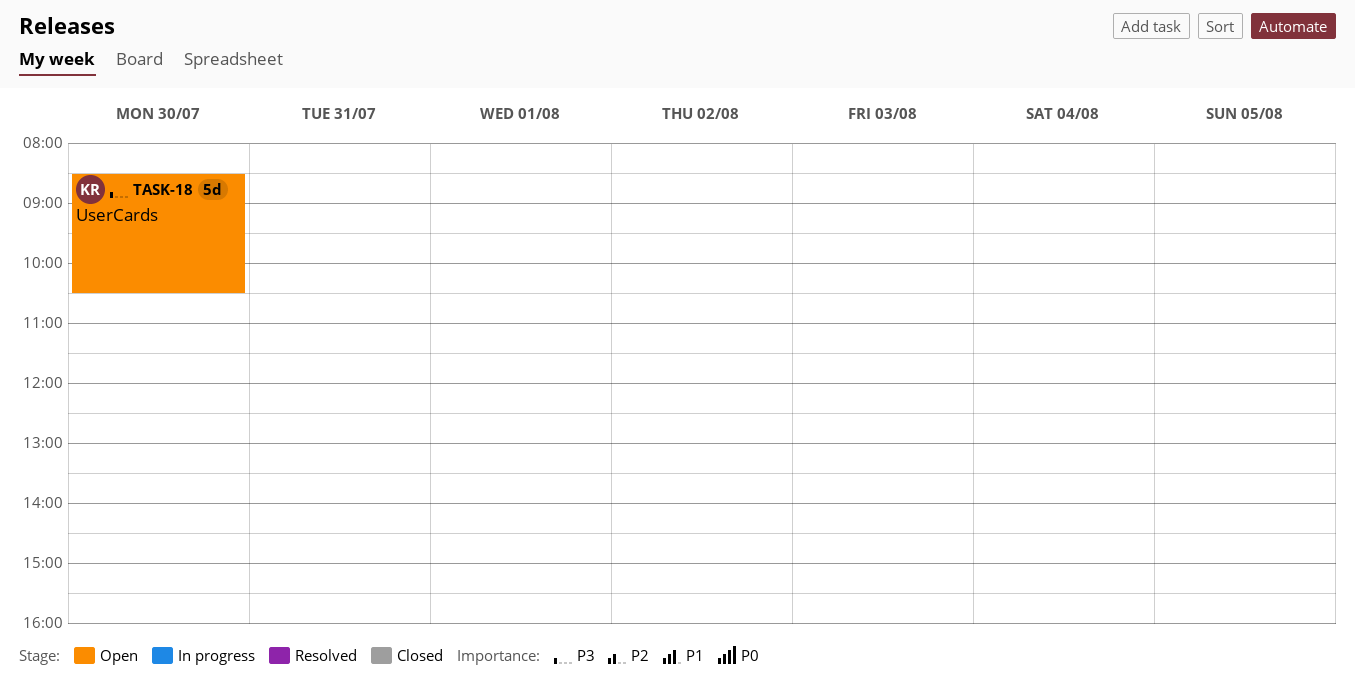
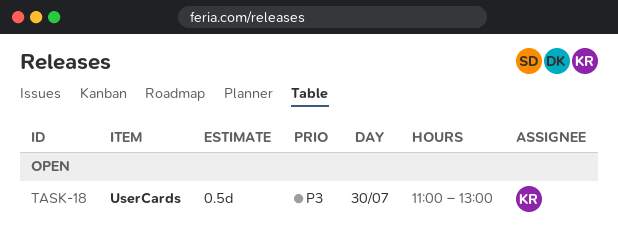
TASK-18, estimate: 5d -> 0.5d
TASK-18, begins: 08:30 -> 11:00
TASK-18, ends: 10:30 -> 13:00

